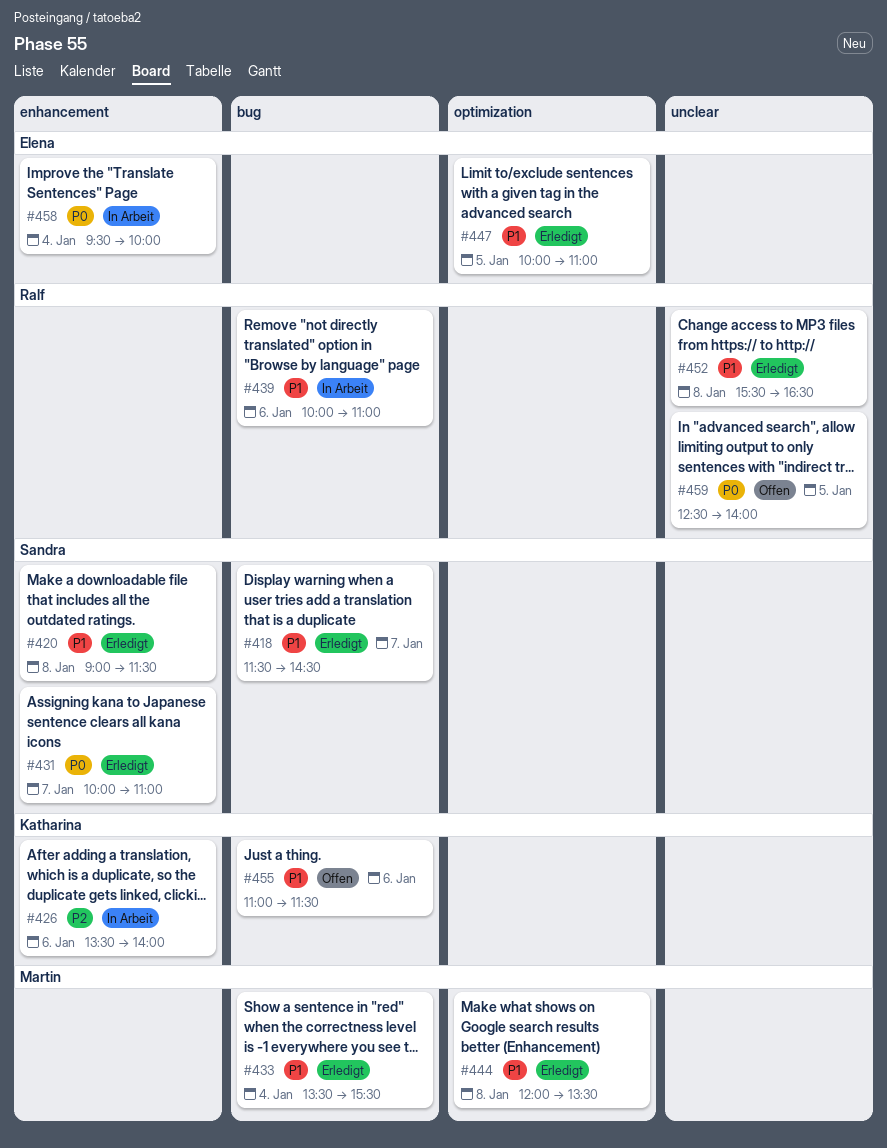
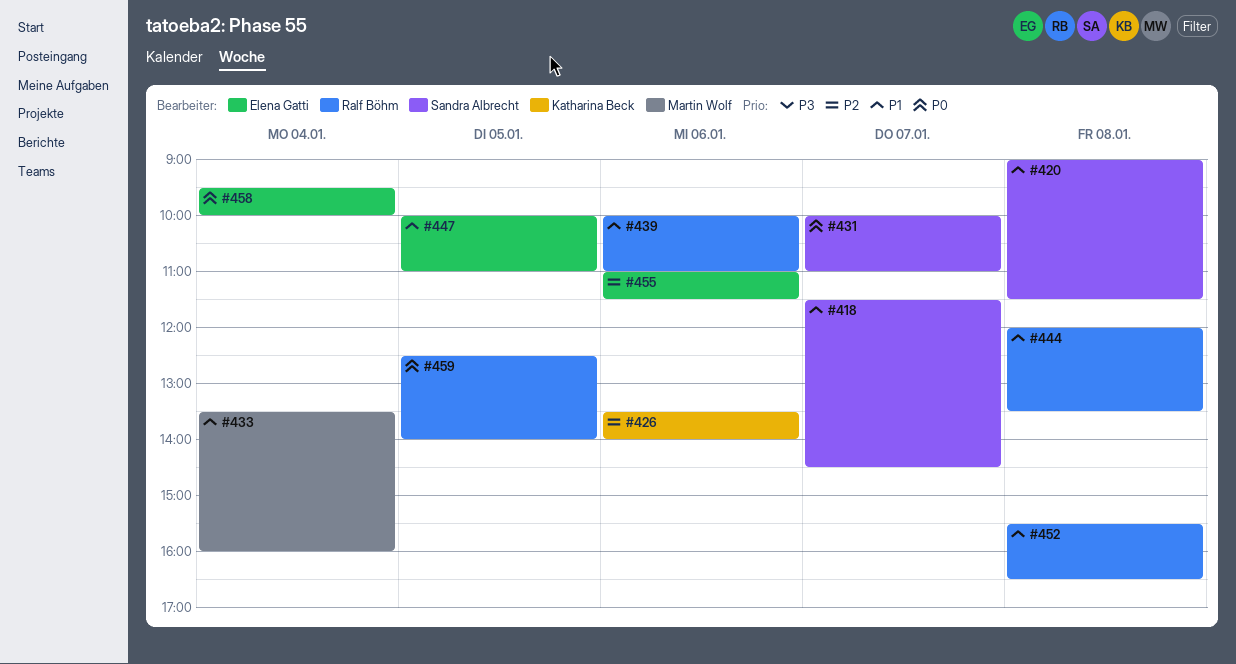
#433, ends: 15:30 -> 16:00
#444, owner: Martin Wolf -> Ralf Böhm
#455, owner: Katharina Beck -> Elena Gatti
#455, priority: P1 -> P2

